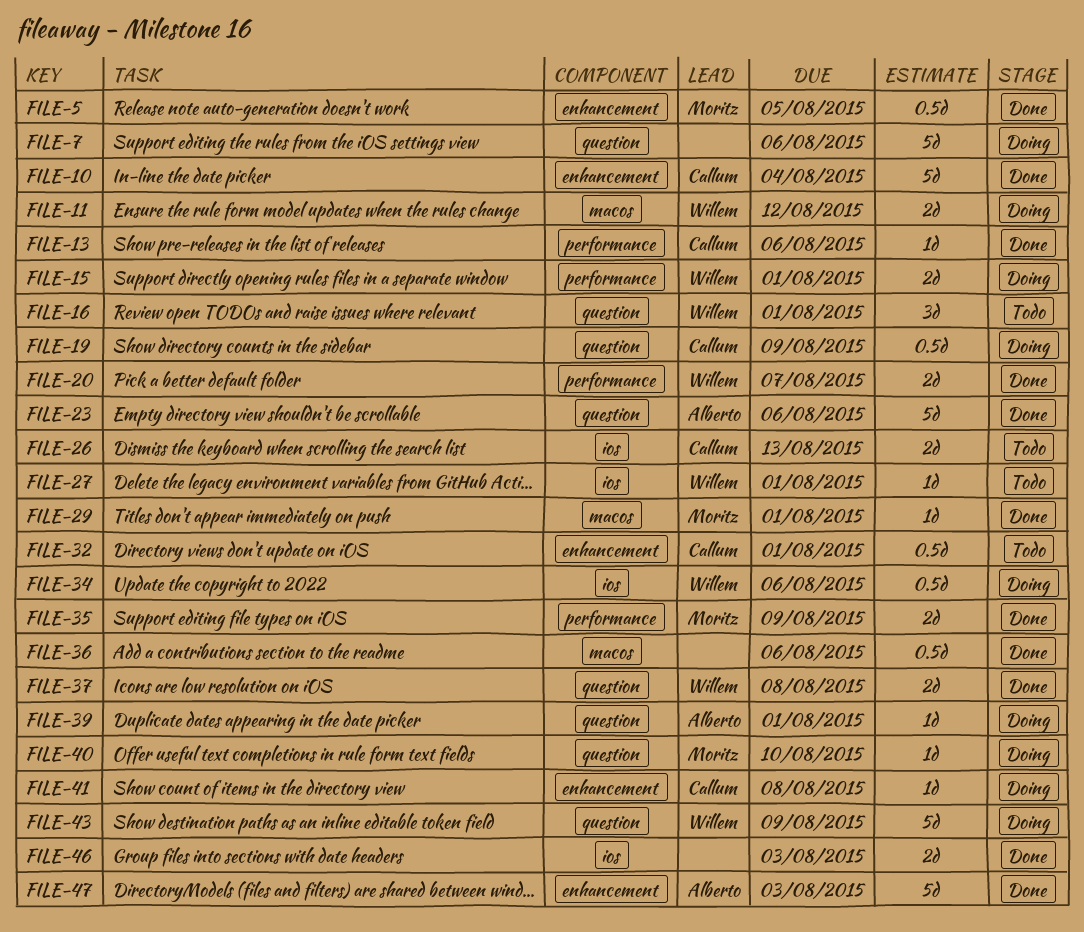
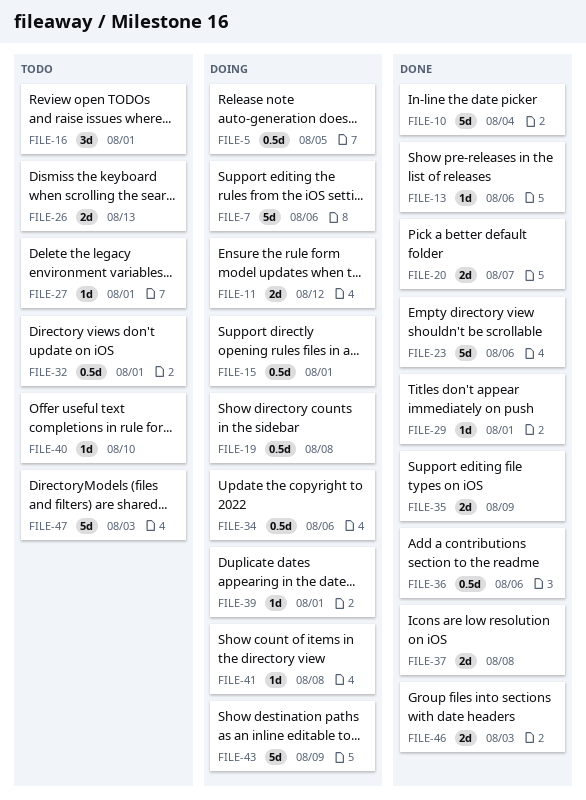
FILE-5, status: Done -> Doing
FILE-15, estimate: 2d -> 0.5d
FILE-19, due: Aug 9 -> Aug 8
FILE-40, status: Doing -> Todo
FILE-47, status: Done -> Todo

